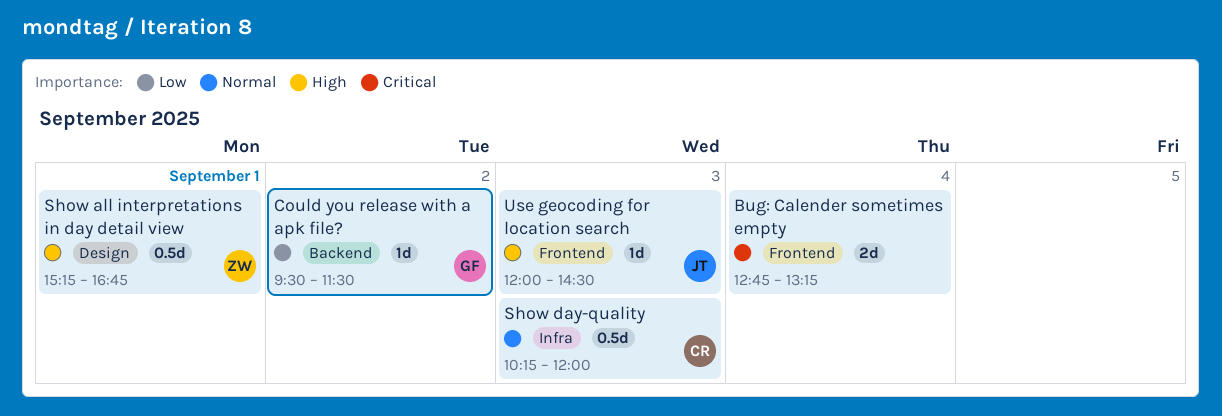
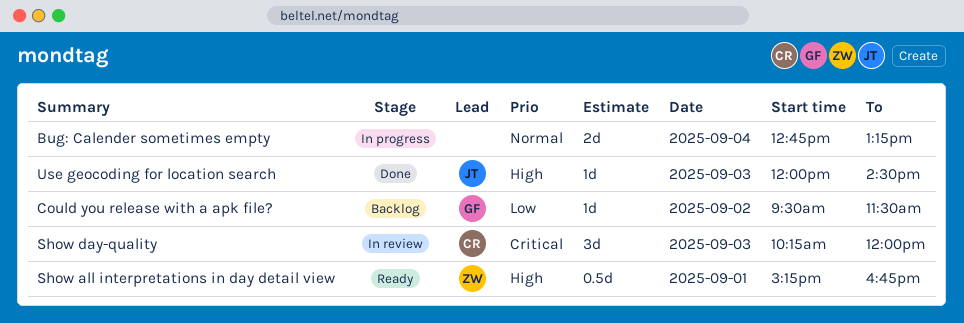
Bug: Calender sometimes empty, priority: Critical -> Normal
Show day-quality, priority: Normal -> Critical
Show day-quality, estimate: 0.5d -> 3d

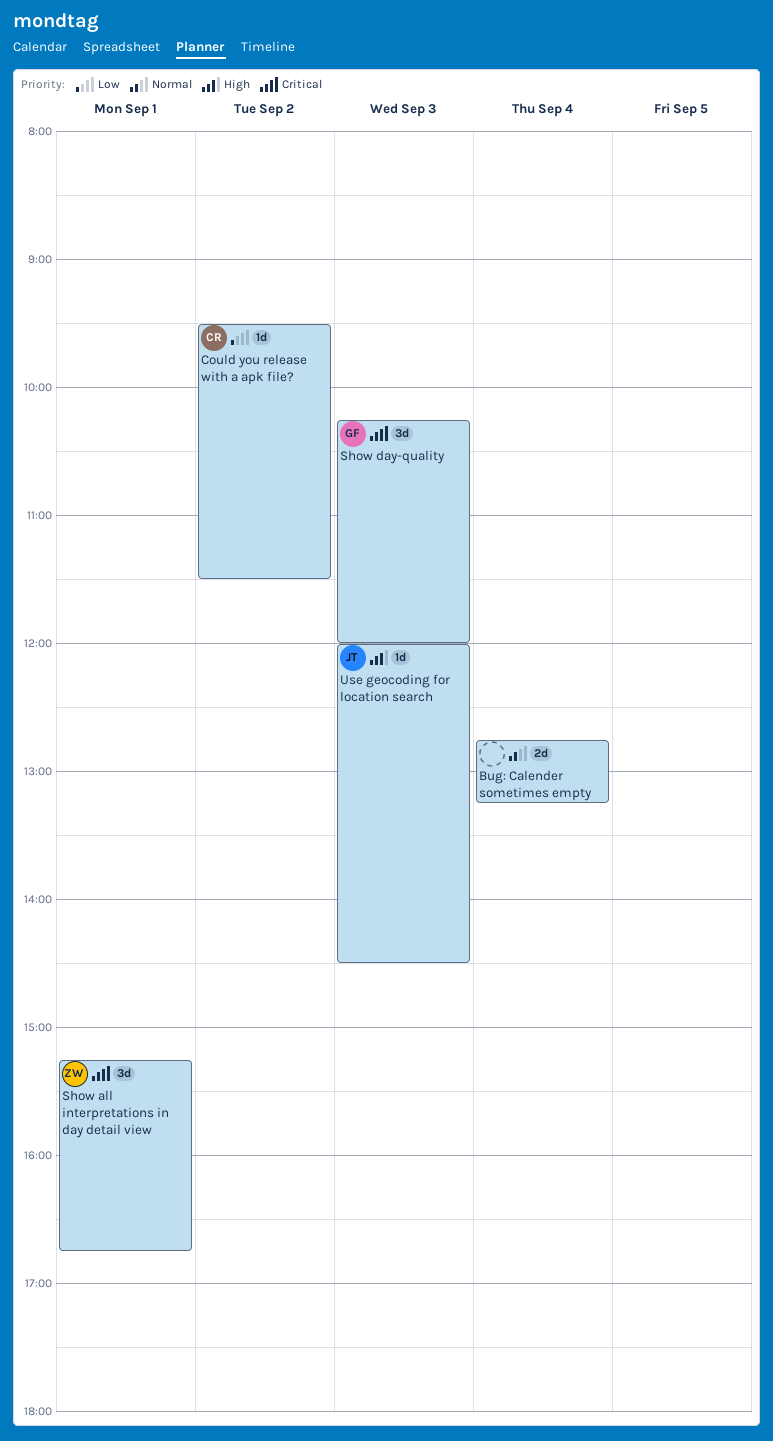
Could you release with a apk file?, owner: GF -> CR
Show all interpretations in day detail view, priority: High -> Critical
Show all interpretations in day detail view, estimate: 0.5d -> 3d
Show day-quality, owner: CR -> GF

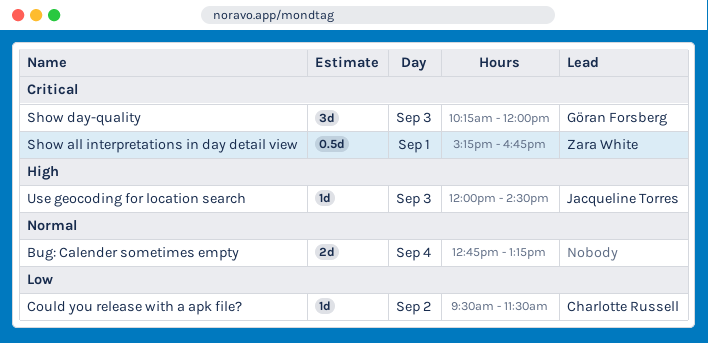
Show all interpretations in day detail view, estimate: 3d -> 0.5d

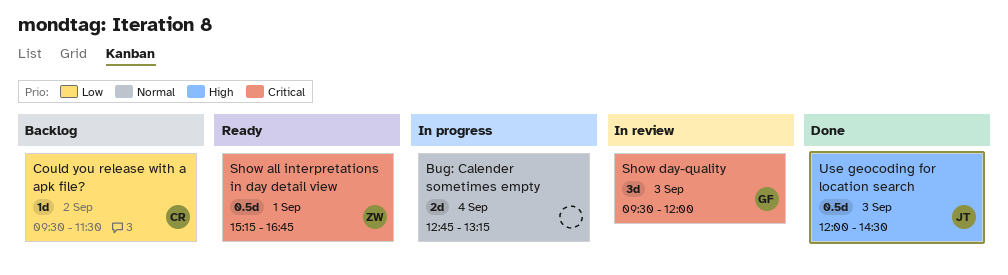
Show day-quality, begins: 10:15 -> 09:30
Use geocoding for location search, estimate: 1d -> 0.5d

